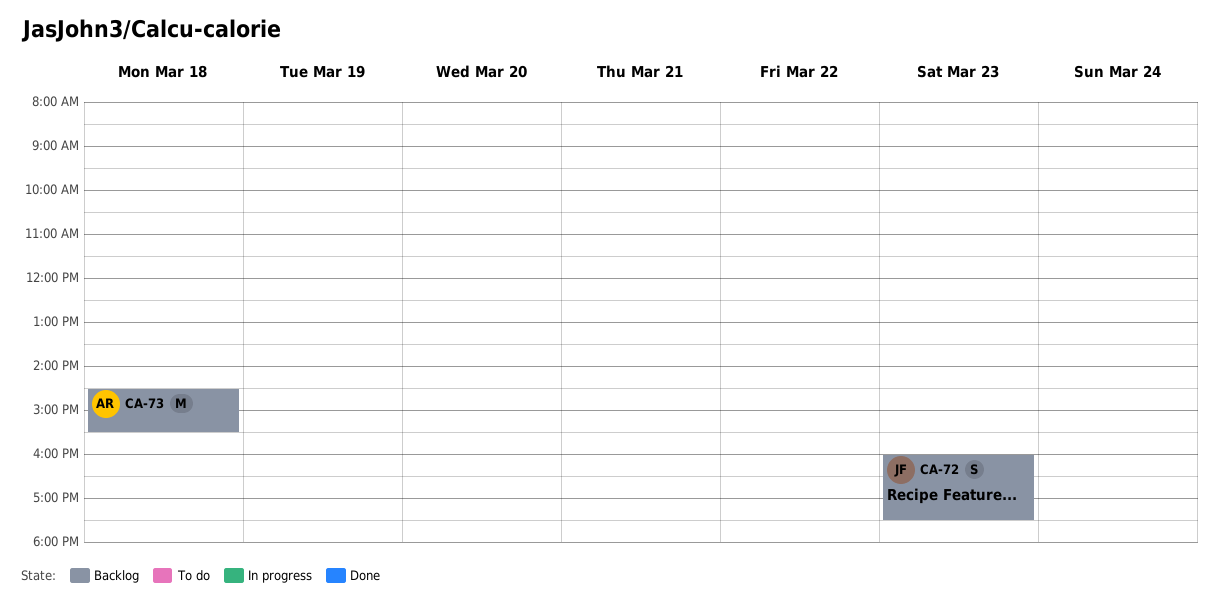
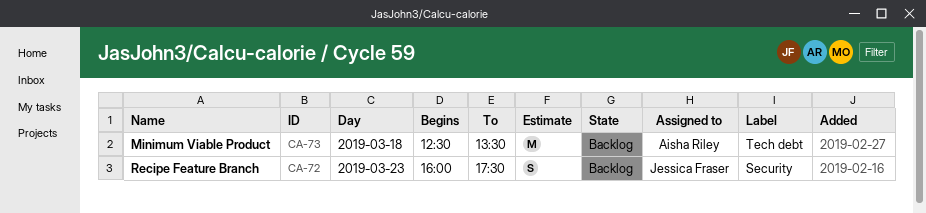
CA-73, begins: 14:30 -> 12:30
CA-73, ends: 15:30 -> 13:30

